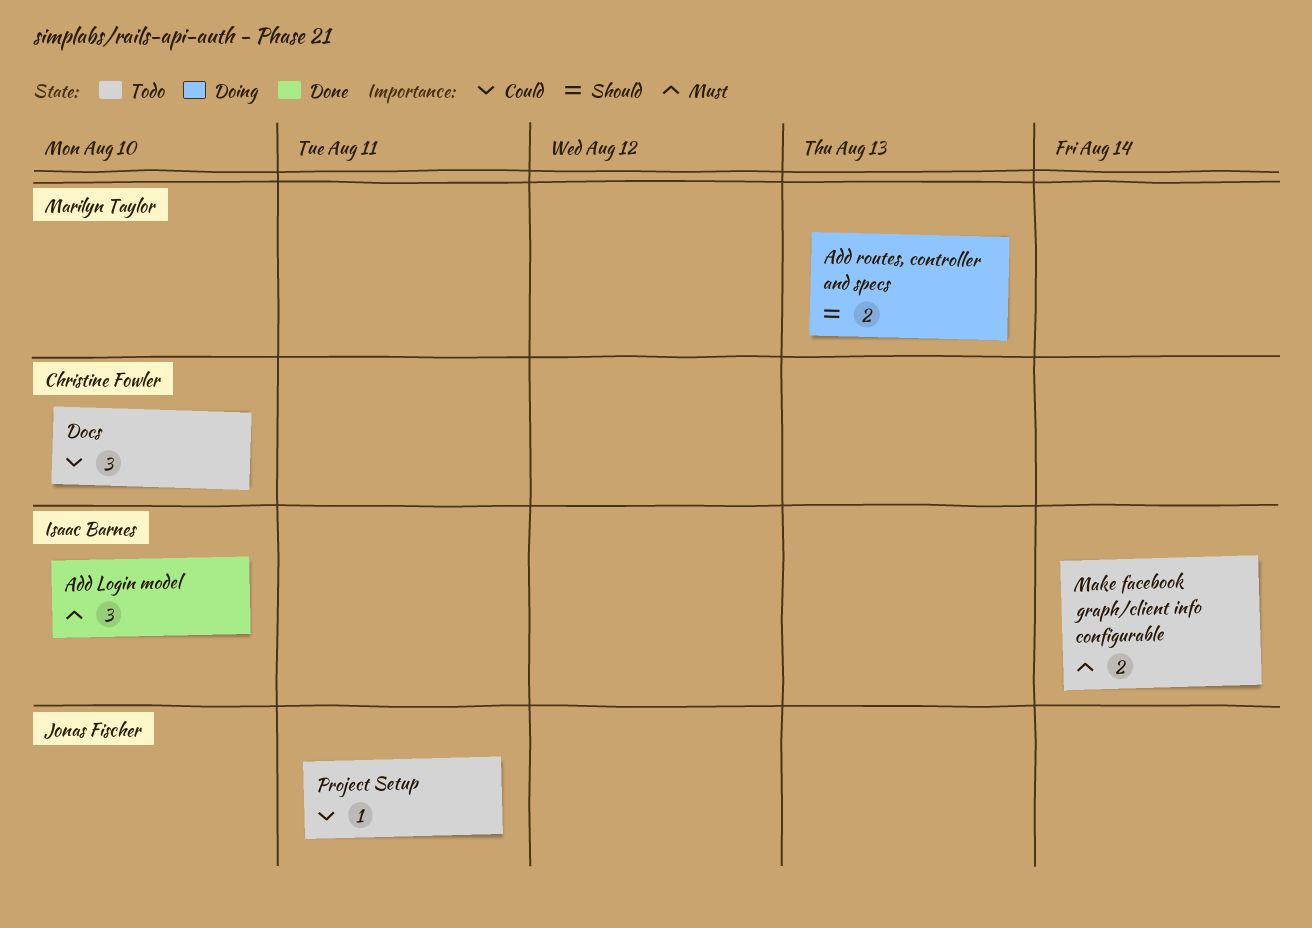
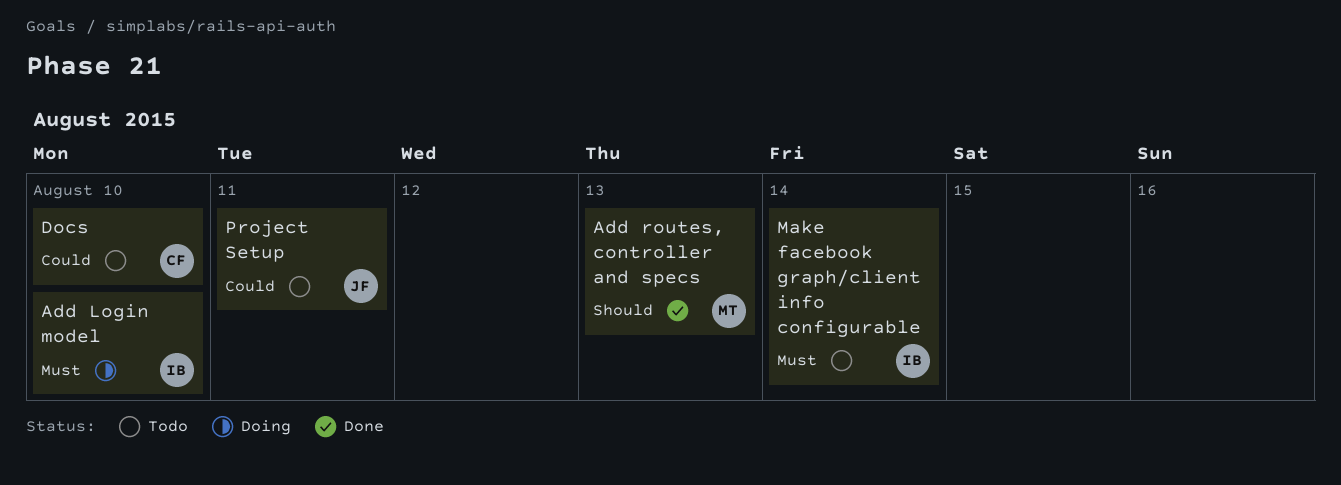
Add Login model, status: Done -> Doing
Add routes, controller and specs, status: Doing -> Done

